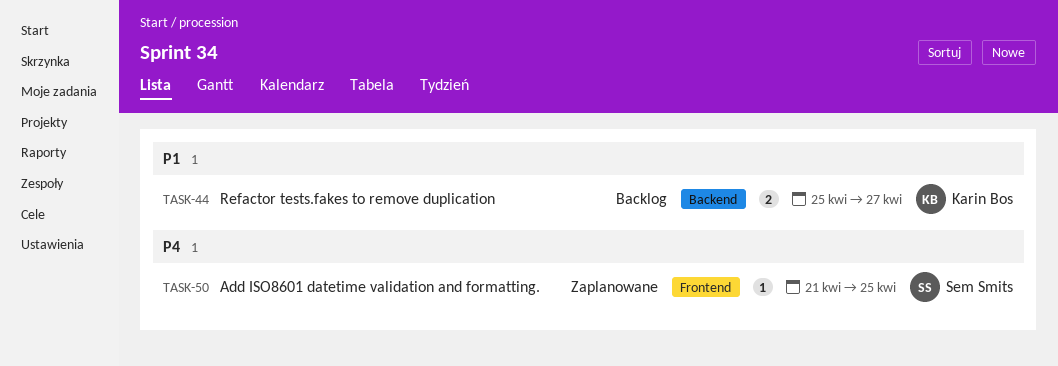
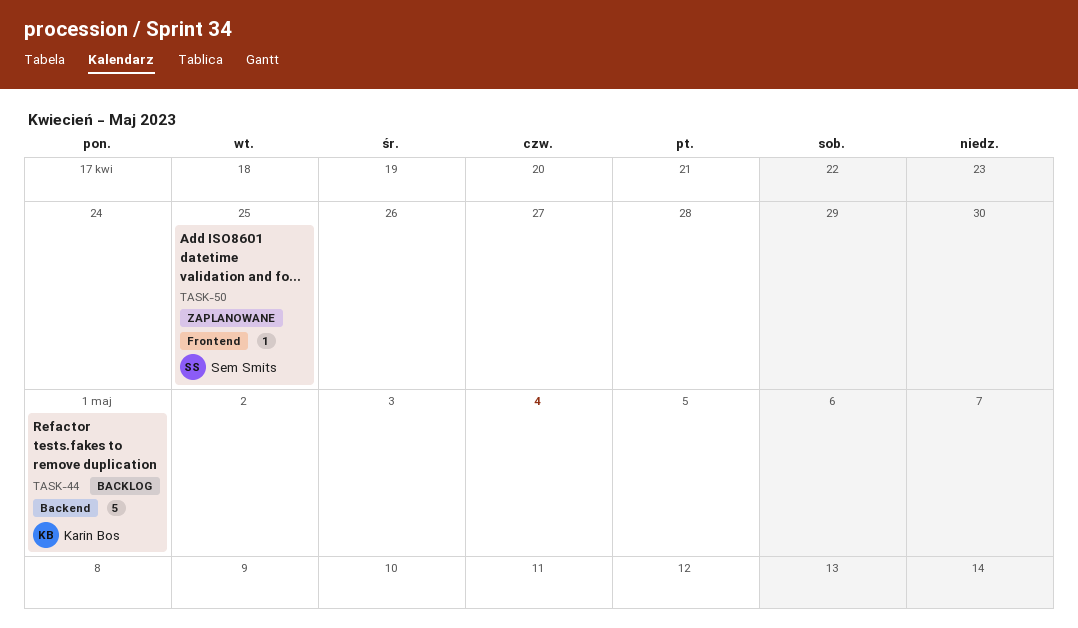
TASK-44, estimate: 2 -> 5
TASK-44, due: Apr 27 -> May 1

